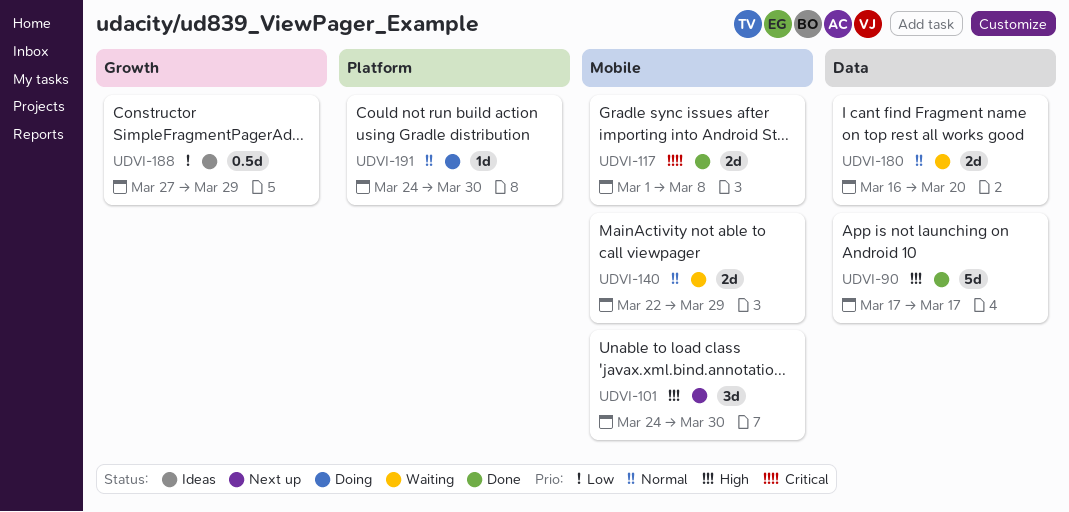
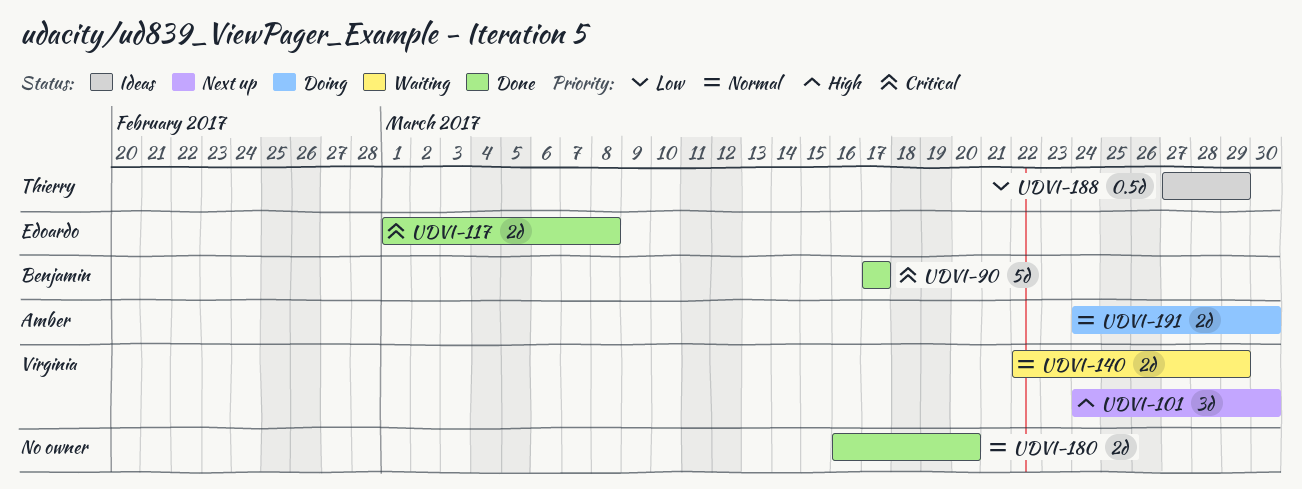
UDVI-90, priority: High -> Critical
UDVI-180, status: Waiting -> Done
UDVI-191, estimate: 1d -> 2d

